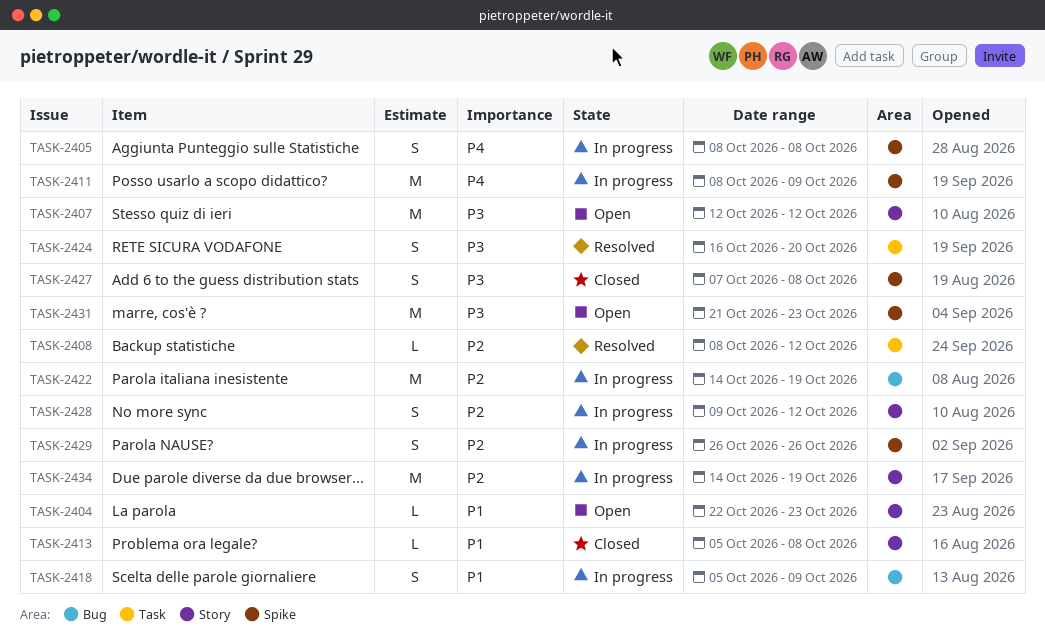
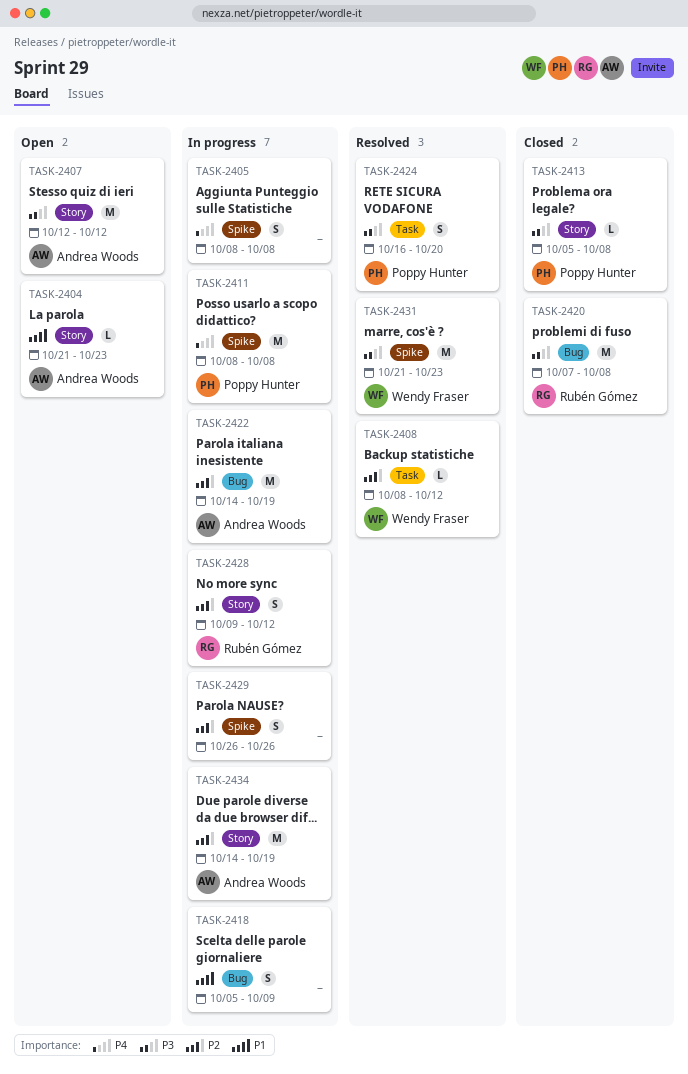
TASK-2404, start: Oct 22 -> Oct 21
TASK-2411, due: Oct 9 -> Oct 8
TASK-2413, priority: P1 -> P3
TASK-2420: none -> present
TASK-2427: present -> none
TASK-2431, status: Open -> Resolved

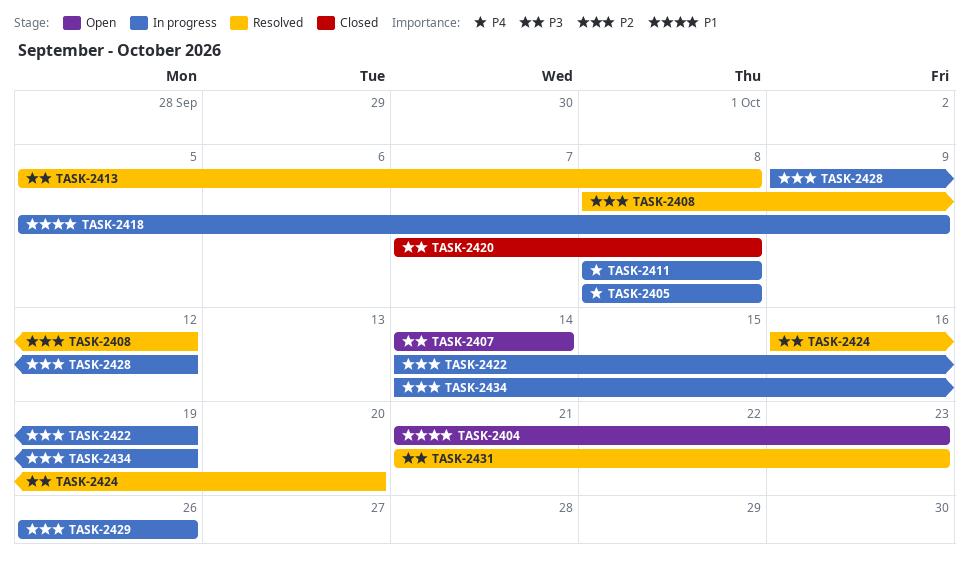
TASK-2407, start: Oct 12 -> Oct 14
TASK-2407, due: Oct 12 -> Oct 14
TASK-2413, status: Closed -> Resolved

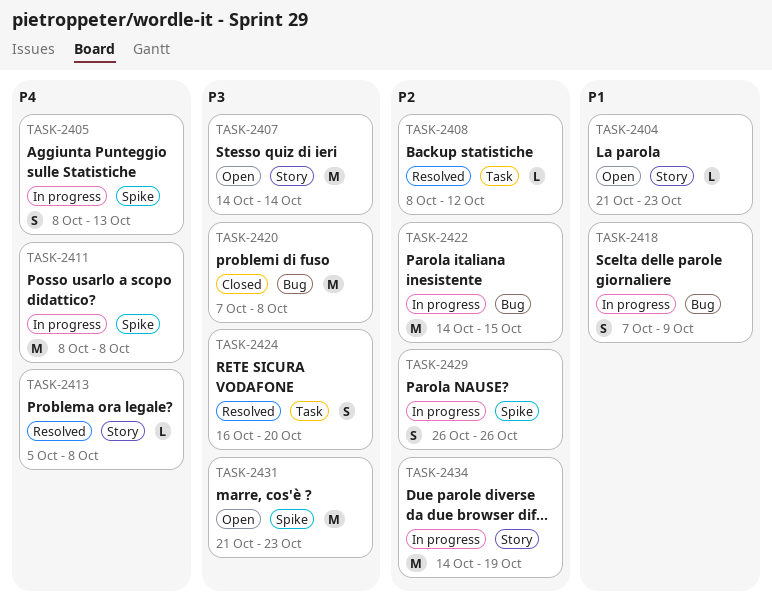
TASK-2405, due: Oct 8 -> Oct 13
TASK-2413, priority: P3 -> P4
TASK-2418, start: Oct 5 -> Oct 7
TASK-2422, due: Oct 19 -> Oct 15
TASK-2428: present -> none
TASK-2431, status: Resolved -> Open

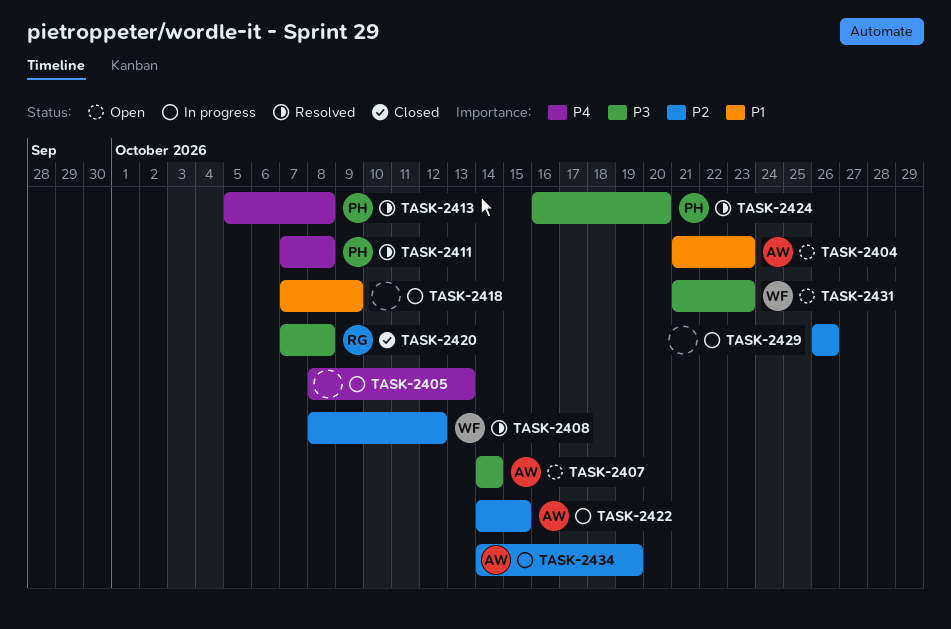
TASK-2411, status: In progress -> Resolved
TASK-2411, start: Oct 8 -> Oct 7

